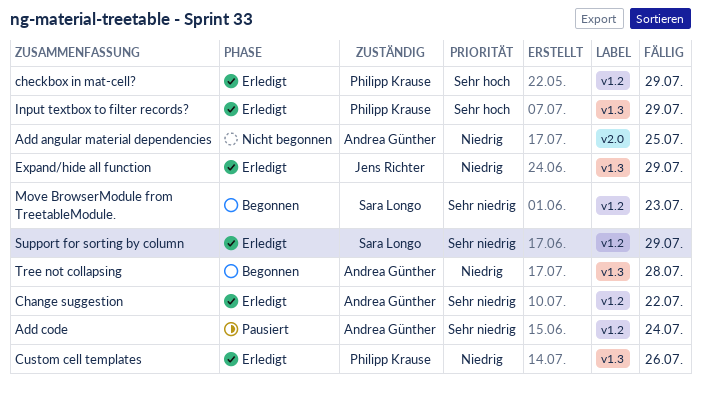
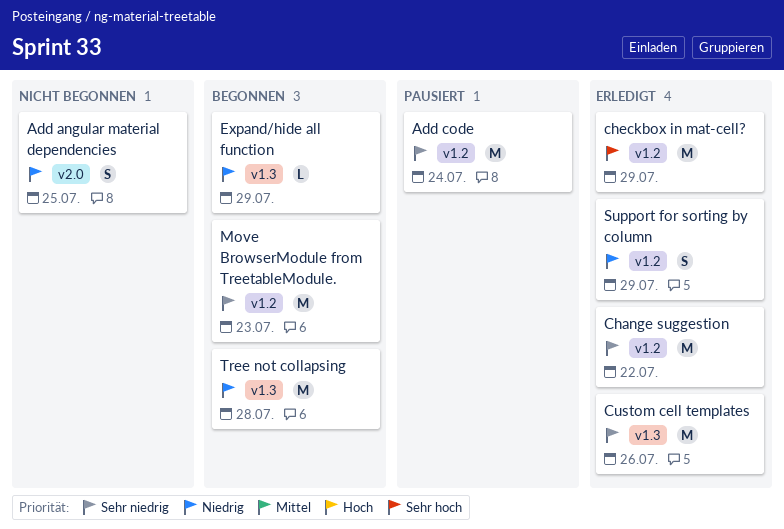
Custom cell templates, priority: Niedrig -> Sehr niedrig
Expand/hide all function, status: Erledigt -> Begonnen
Input textbox to filter records?: present -> none
Support for sorting by column, priority: Sehr niedrig -> Niedrig

